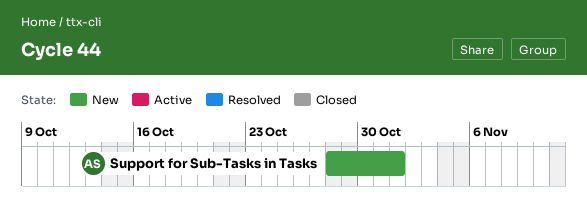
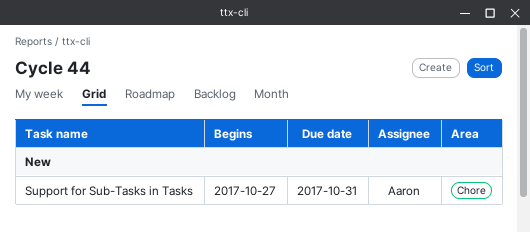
Support for Sub-Tasks in Tasks, start: Oct 28 -> Oct 27
Support for Sub-Tasks in Tasks, due: Nov 1 -> Oct 31

